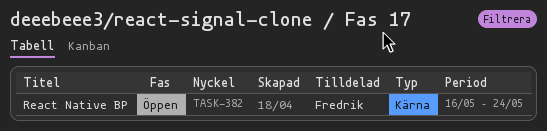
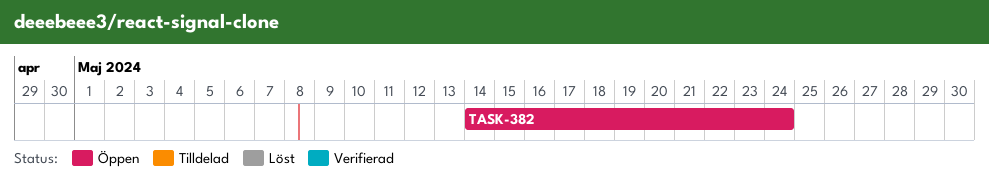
TASK-382, start: May 16 -> May 14

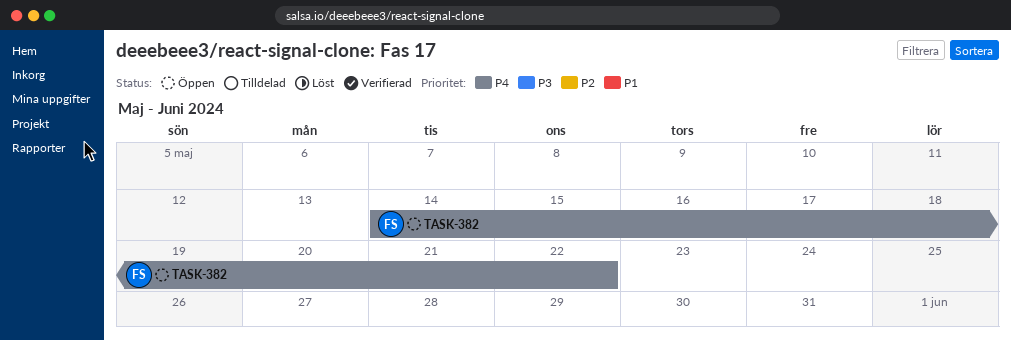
TASK-382, due: May 24 -> May 22

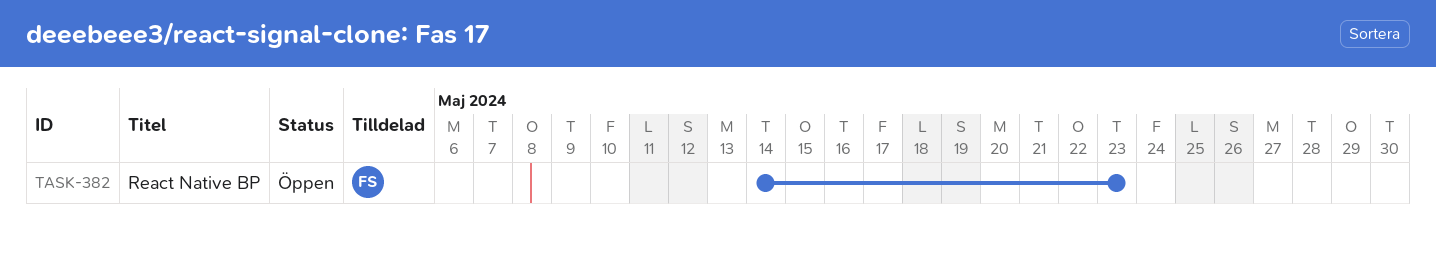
TASK-382, due: May 22 -> May 23

